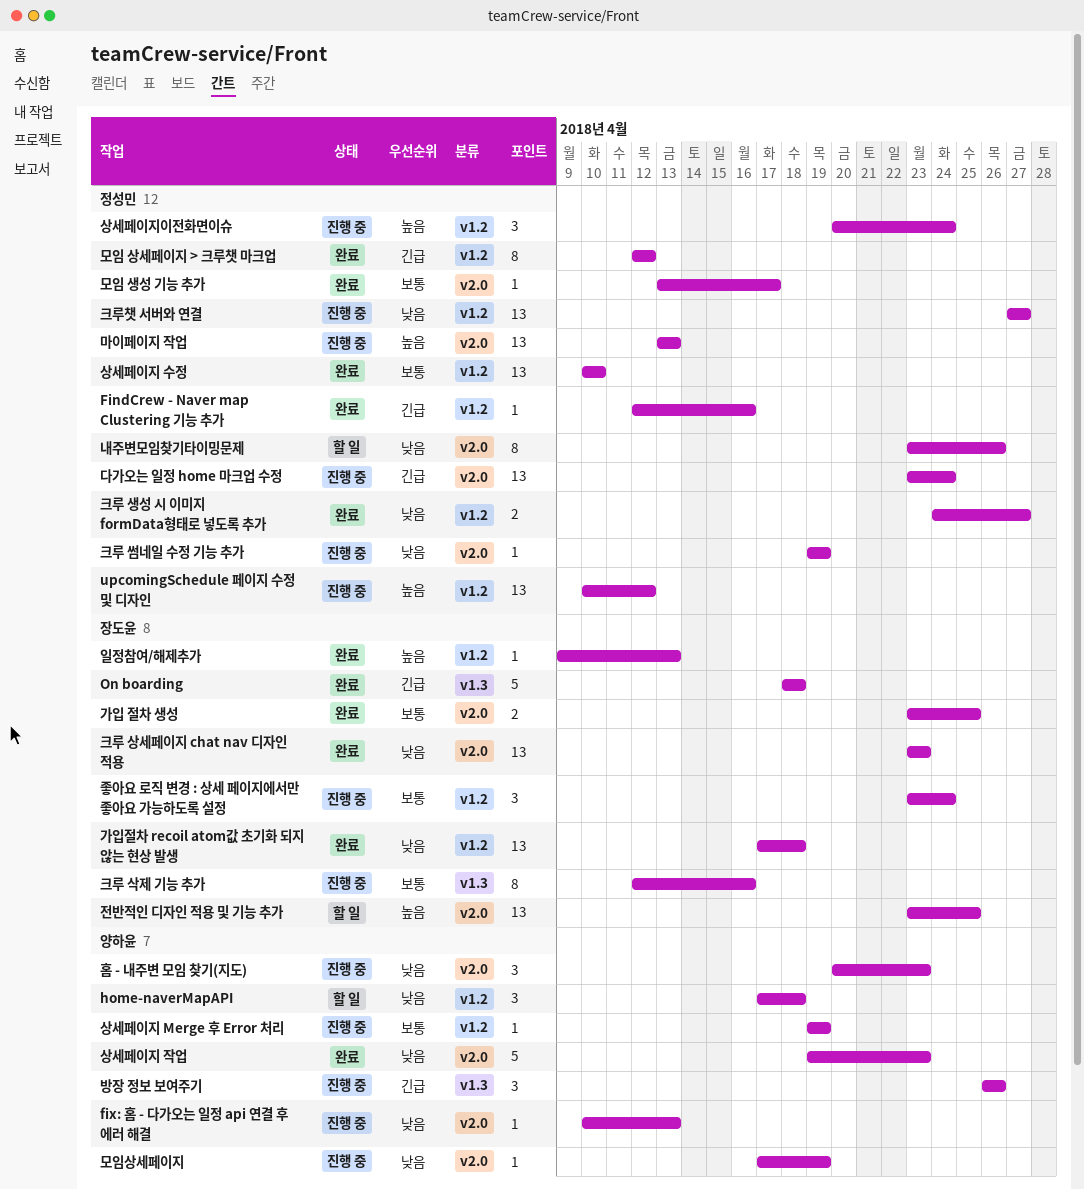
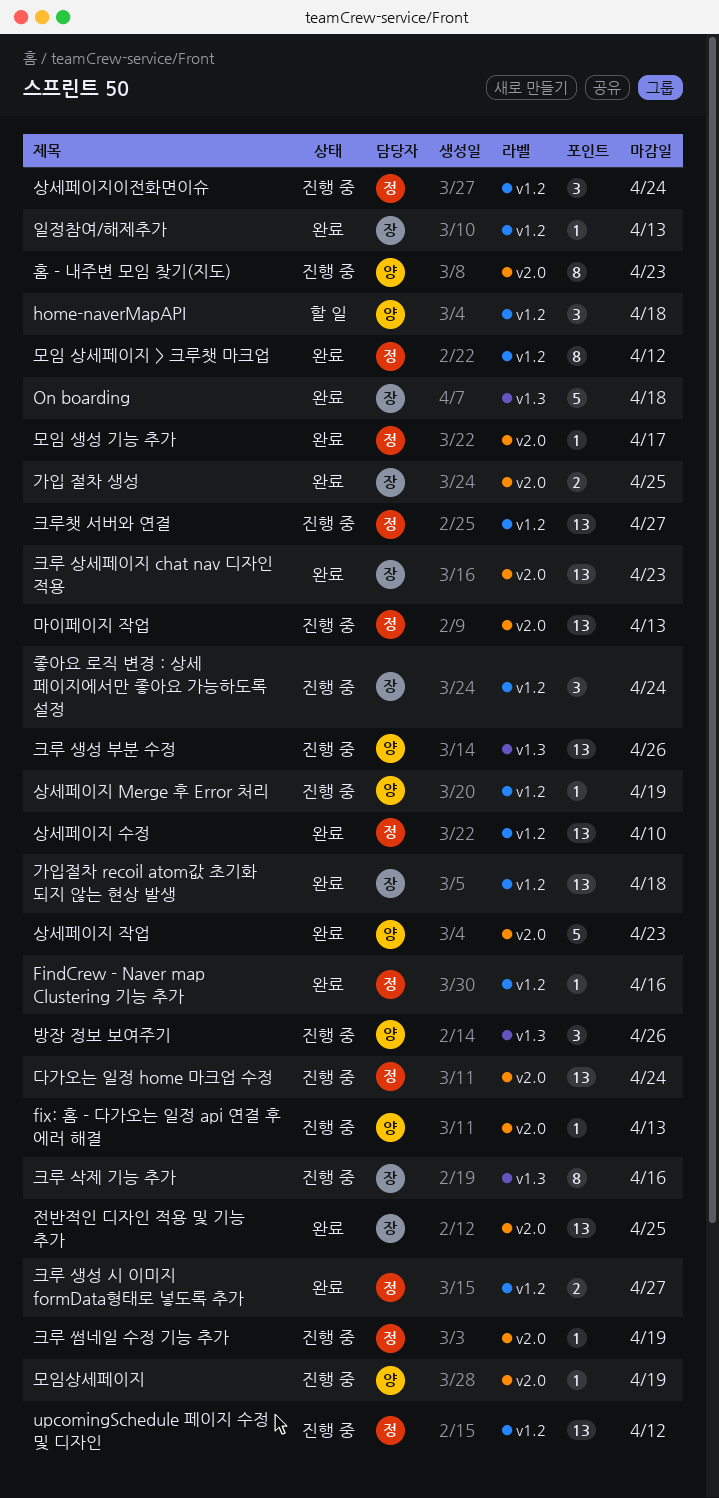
내주변모임찾기타이밍문제: present -> none
전반적인 디자인 적용 및 기능 추가, status: 할 일 -> 완료
크루 생성 부분 수정: none -> present
홈 - 내주변 모임 찾기(지도), estimate: 3 -> 8

